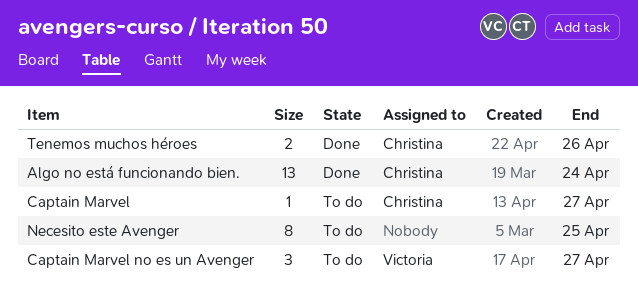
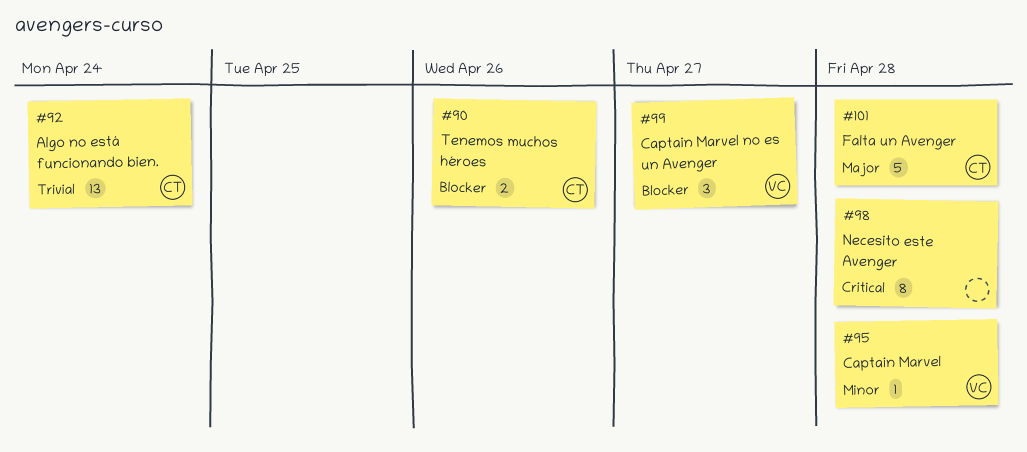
Captain Marvel, owner: Christina -> Victoria
Captain Marvel, due: Apr 27 -> Apr 28
Falta un Avenger: none -> present
Necesito este Avenger, due: Apr 25 -> Apr 28

